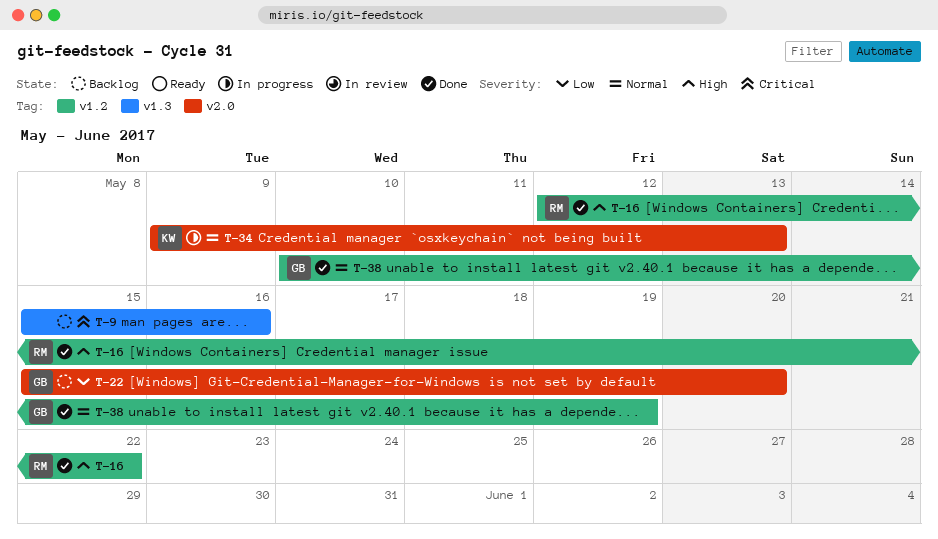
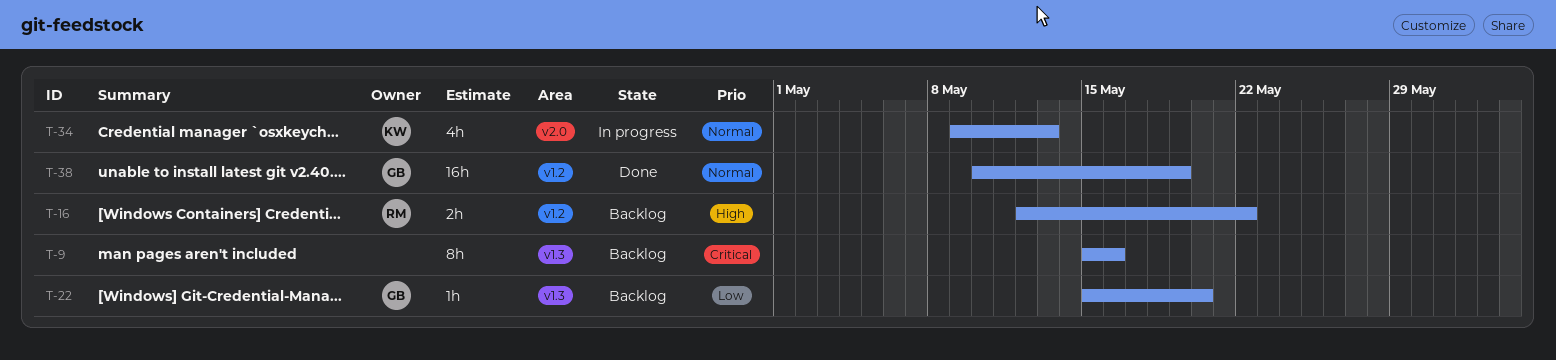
T-16, status: Done -> Backlog
T-22, label: v2.0 -> v1.3

